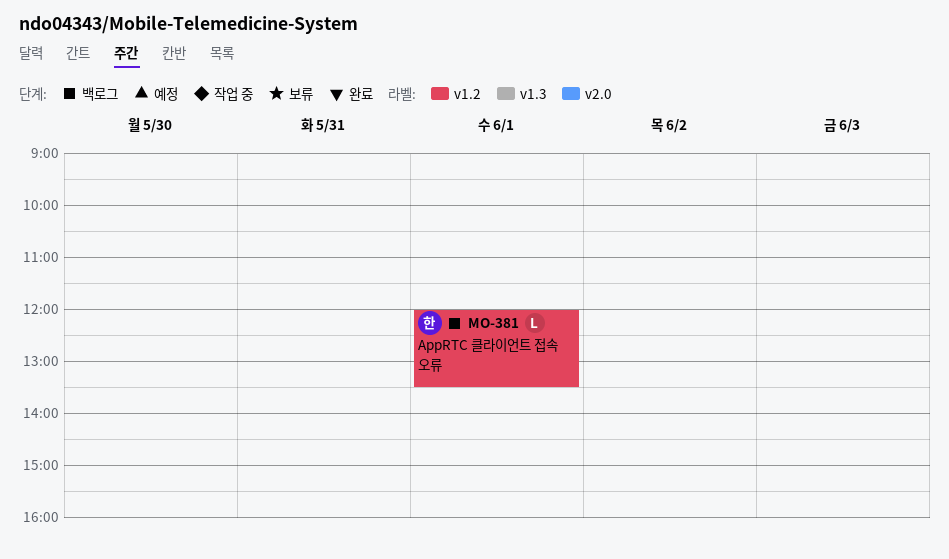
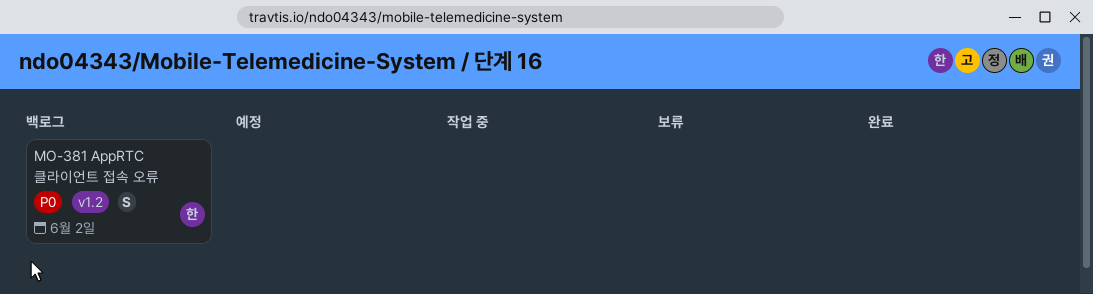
MO-381, estimate: L -> S
MO-381, day: Jun 1 -> Jun 2

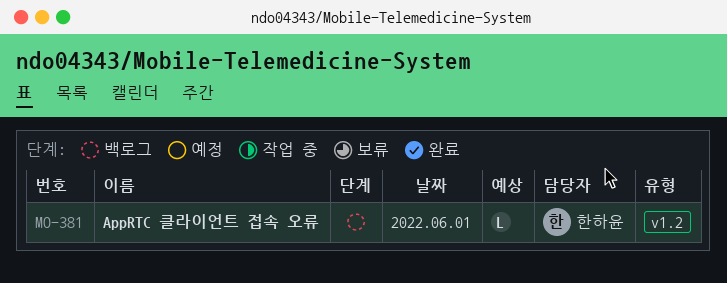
MO-381, estimate: S -> L
MO-381, day: Jun 2 -> Jun 1

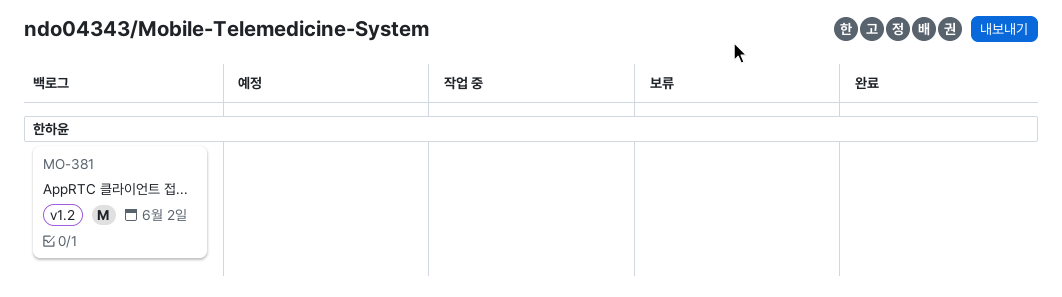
MO-381, estimate: L -> M
MO-381, day: Jun 1 -> Jun 2

